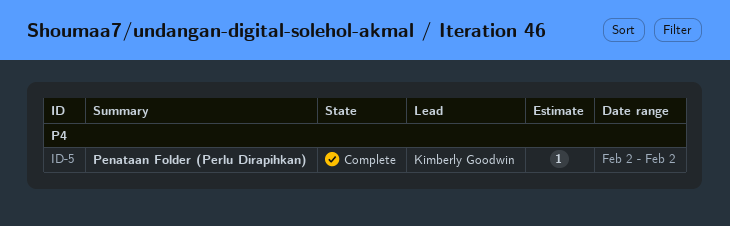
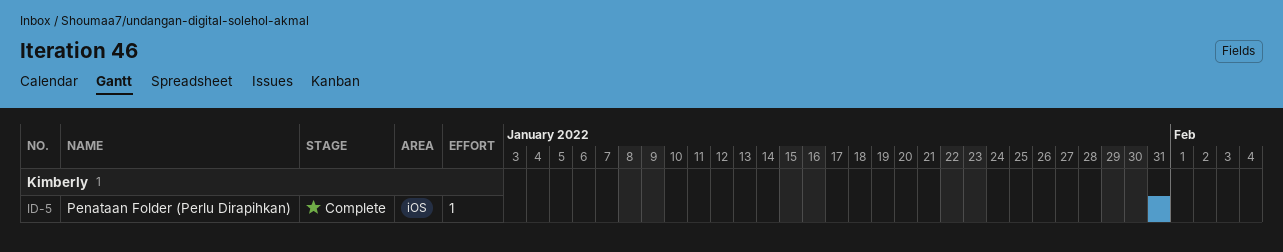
ID-5, start: Feb 2 -> Jan 31
ID-5, due: Feb 2 -> Jan 31

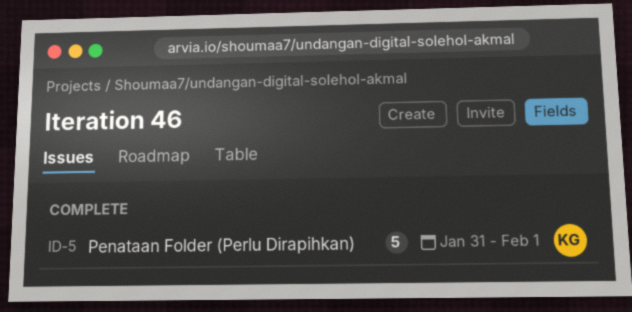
ID-5, estimate: 1 -> 5
ID-5, due: Jan 31 -> Feb 1

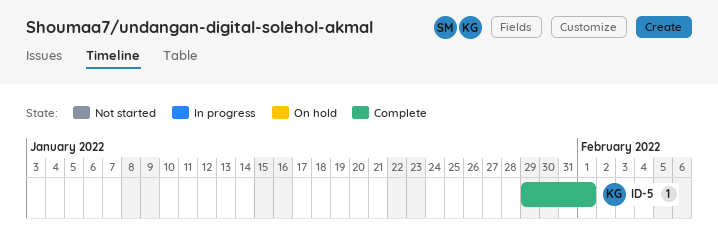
ID-5, estimate: 5 -> 1
ID-5, start: Jan 31 -> Jan 29

